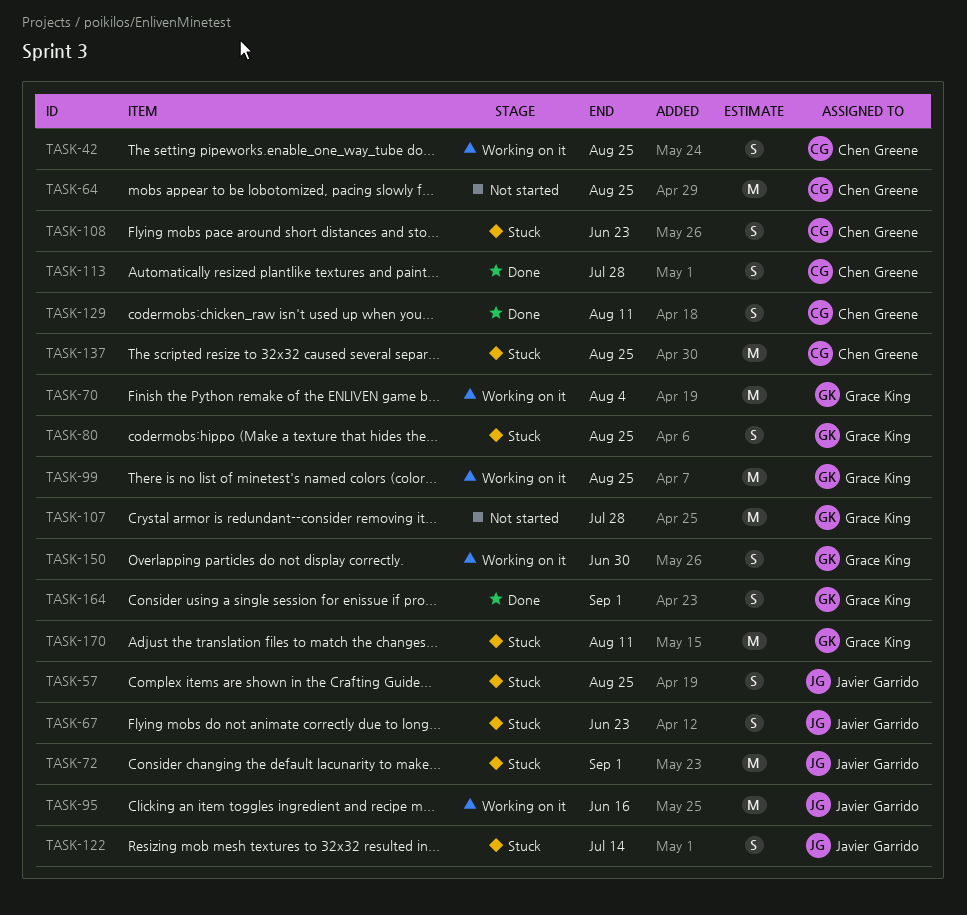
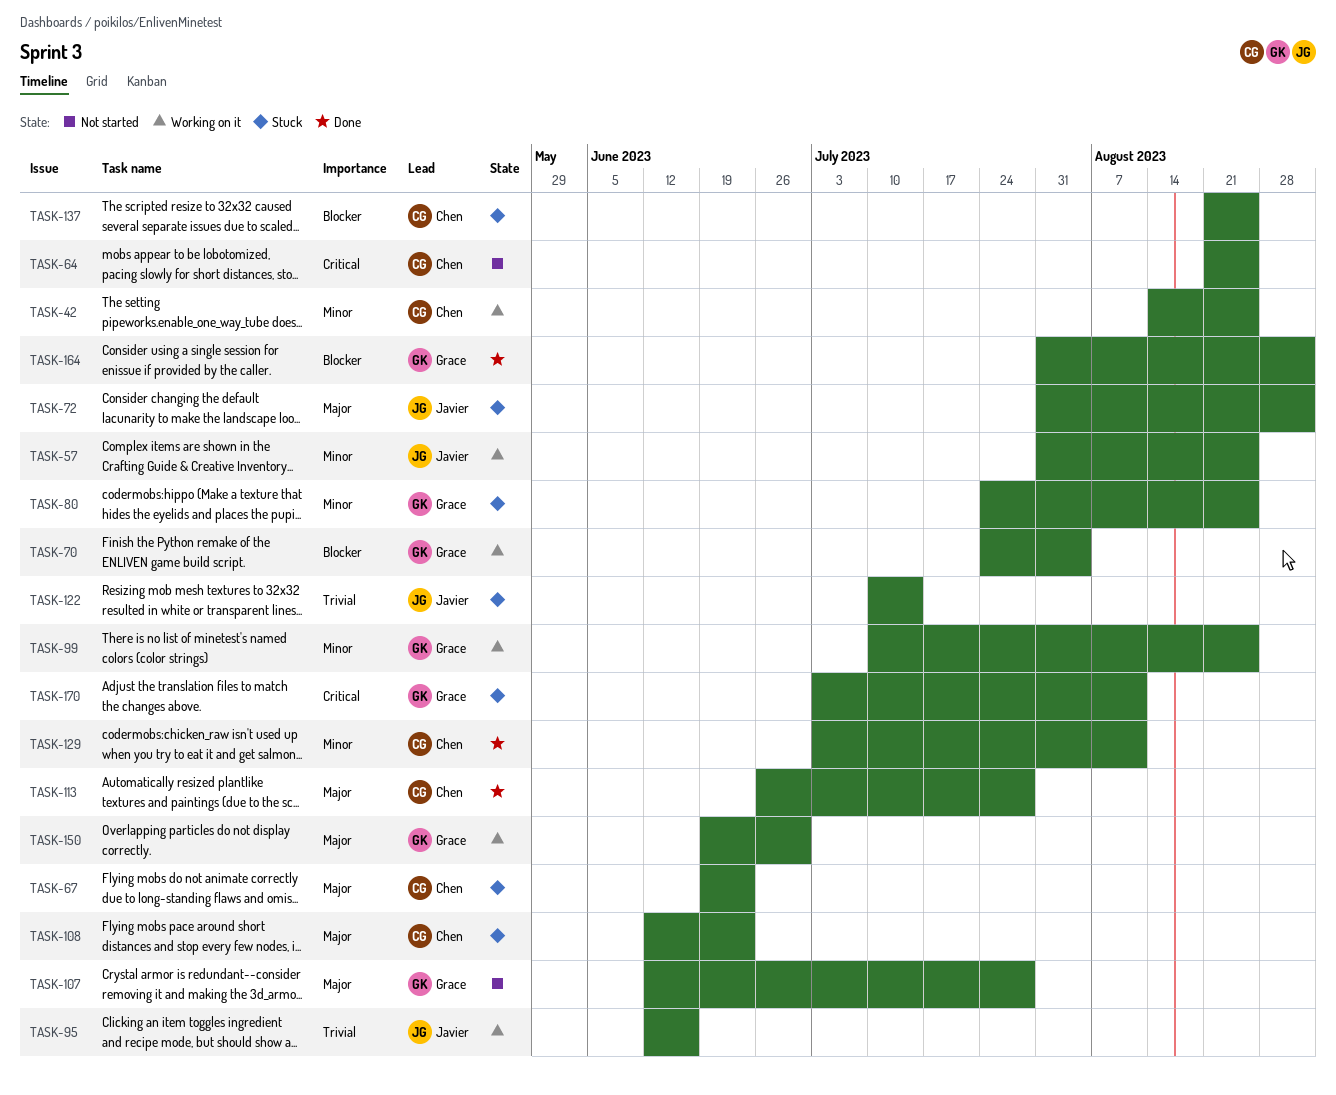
TASK-57, status: Stuck -> Working on it
TASK-67, owner: Javier Garrido -> Chen Greene

